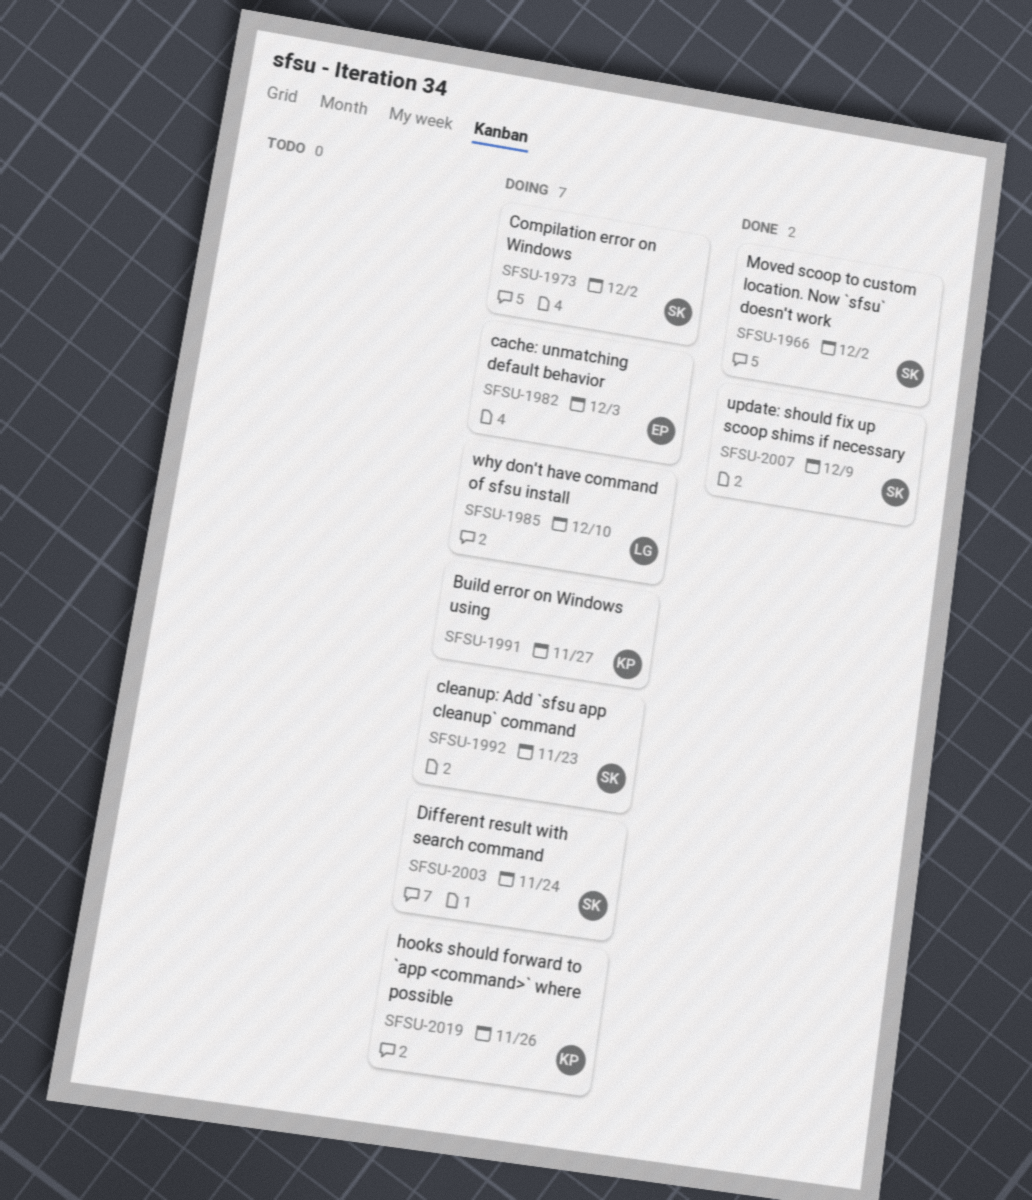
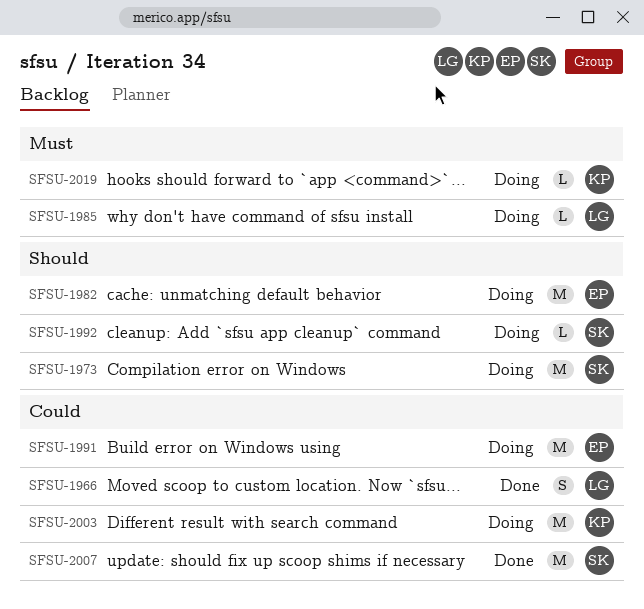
SFSU-1966, owner: SK -> LG
SFSU-1991, owner: KP -> EP
SFSU-2003, owner: SK -> KP

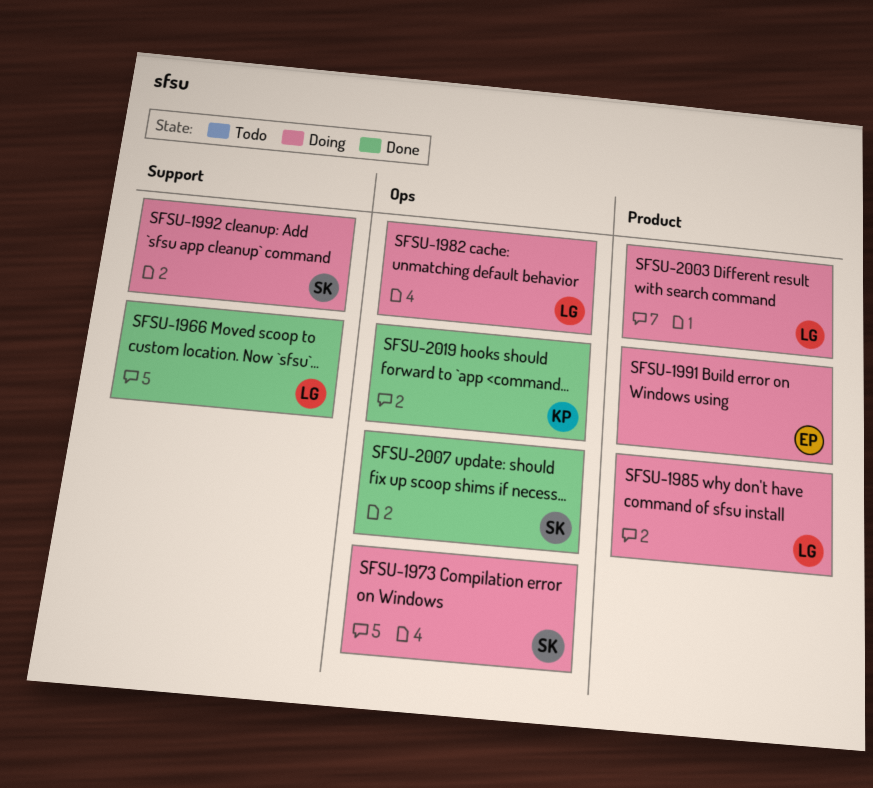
SFSU-1982, owner: EP -> LG
SFSU-2003, owner: KP -> LG
SFSU-2019, status: Doing -> Done

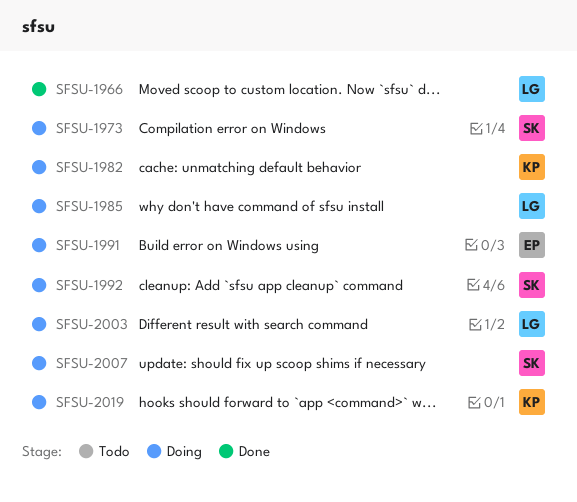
SFSU-1982, owner: LG -> KP
SFSU-2007, status: Done -> Doing
SFSU-2019, status: Done -> Doing

